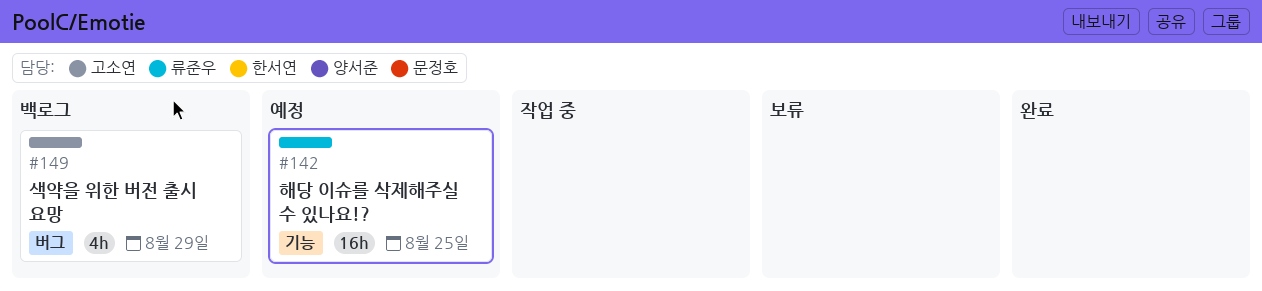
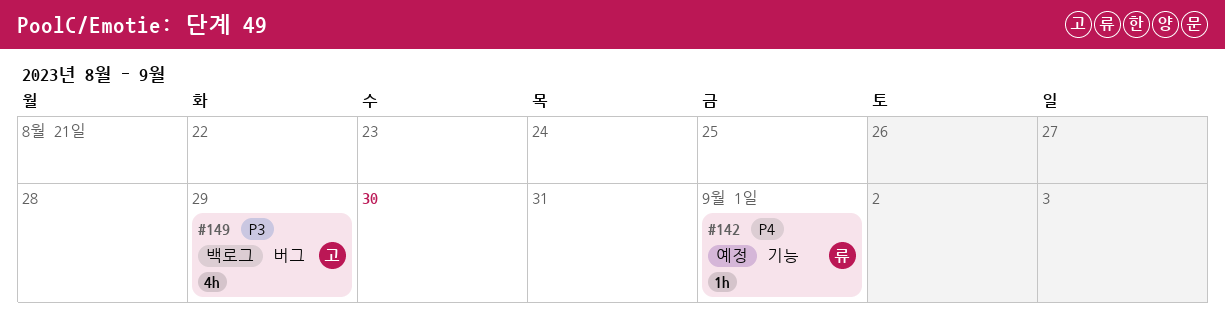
#142, estimate: 16h -> 1h
#142, due: Aug 25 -> Sep 1

